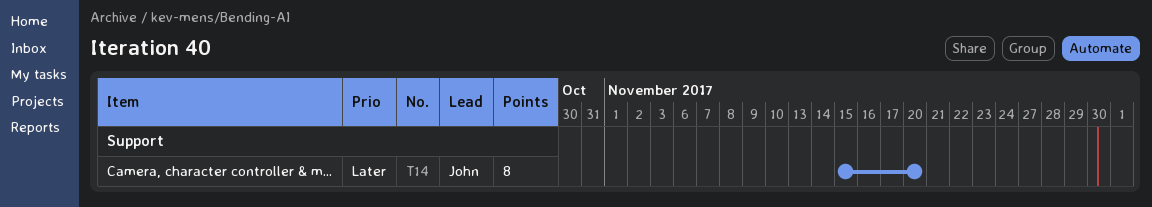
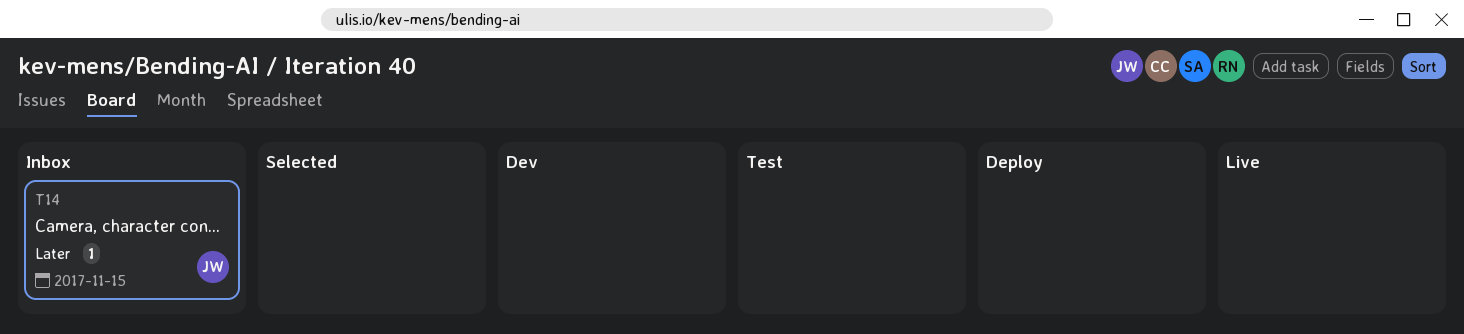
T14, estimate: 8 -> 1
T14, due: Nov 20 -> Nov 15

